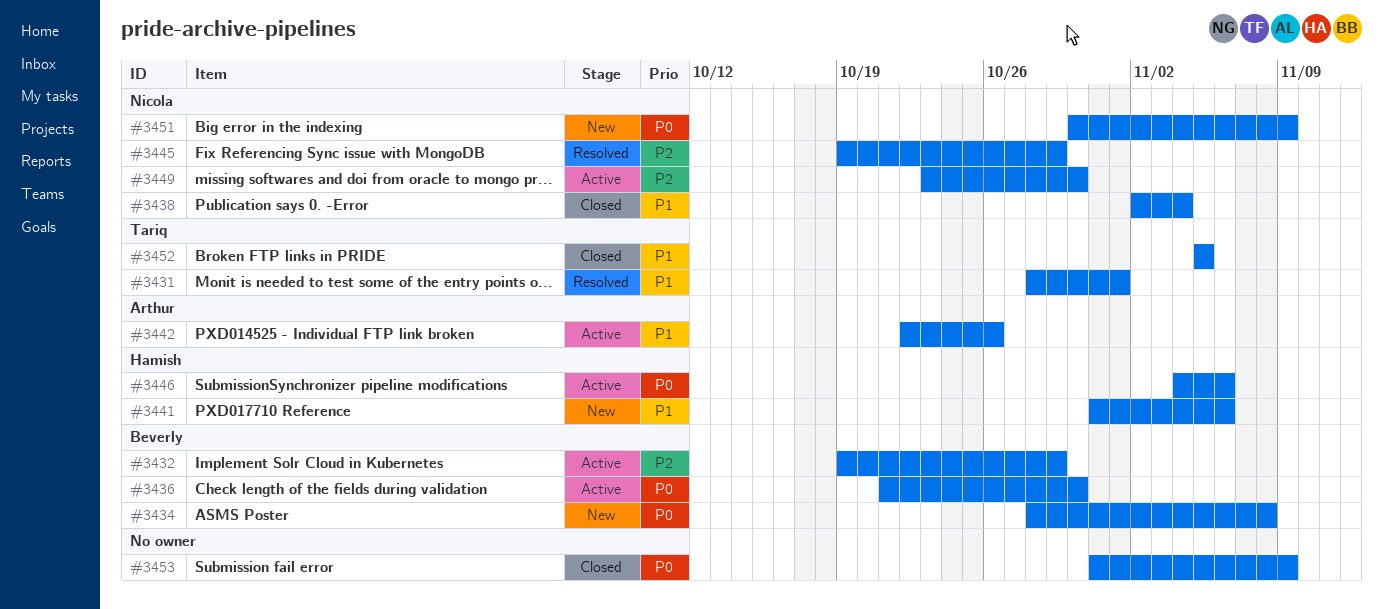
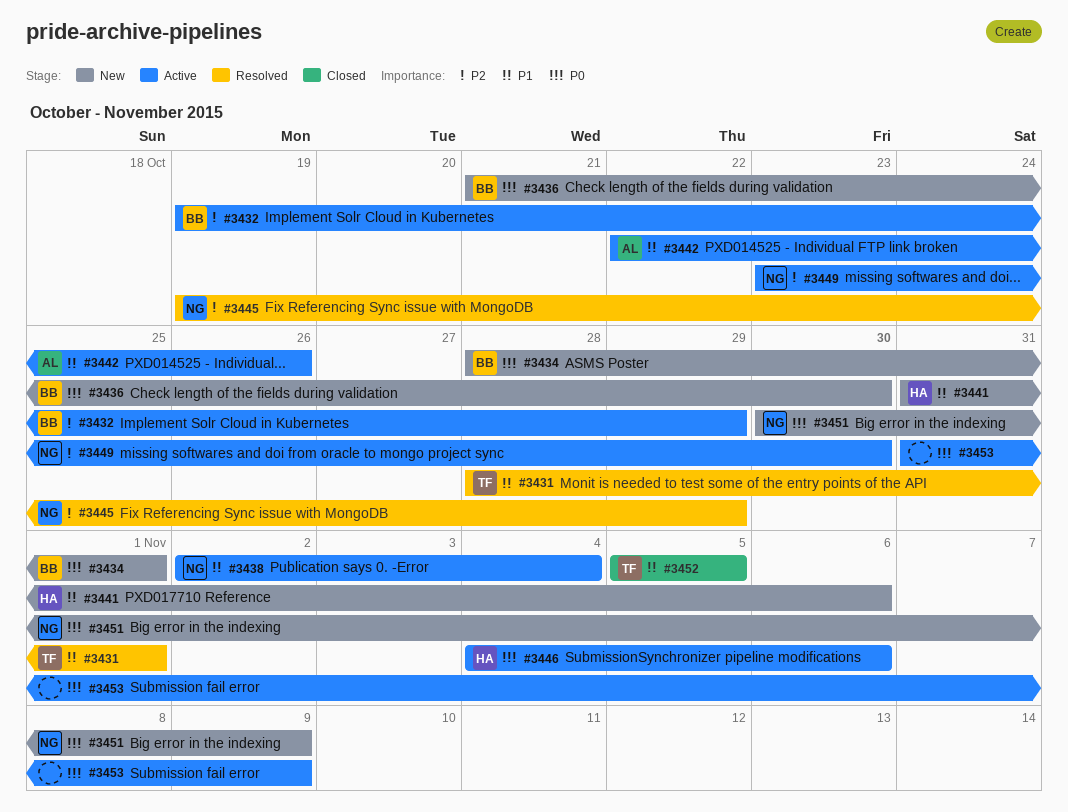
#3434, due: Nov 8 -> Nov 1
#3436, status: Active -> New
#3438, status: Closed -> Active
#3453, status: Closed -> Active

